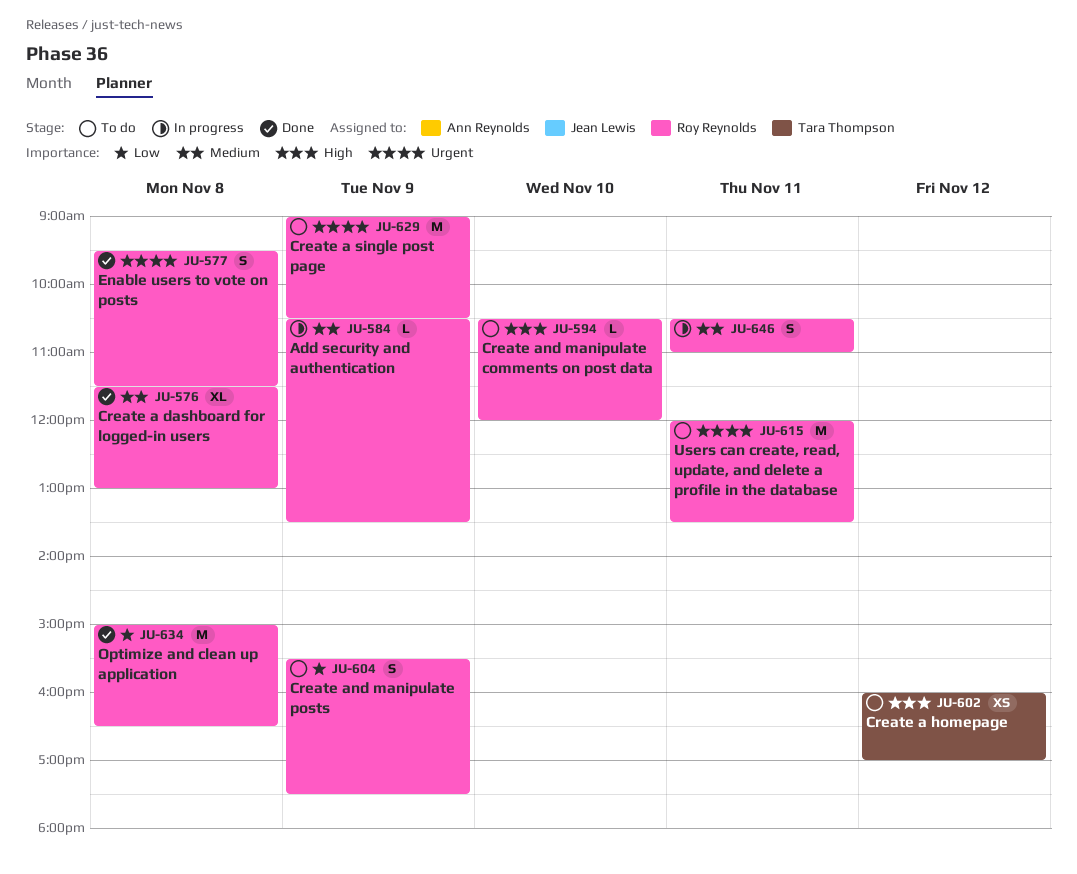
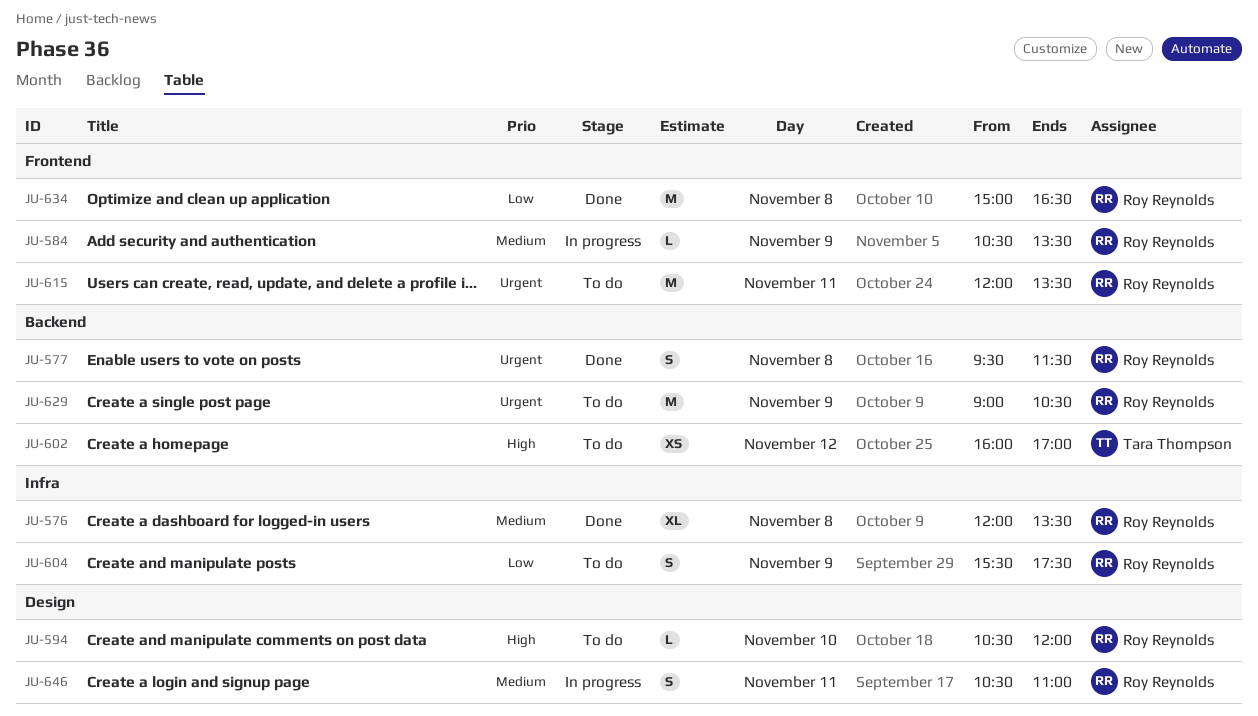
JU-576, begins: 11:30 -> 12:00
JU-576, ends: 13:00 -> 13:30

